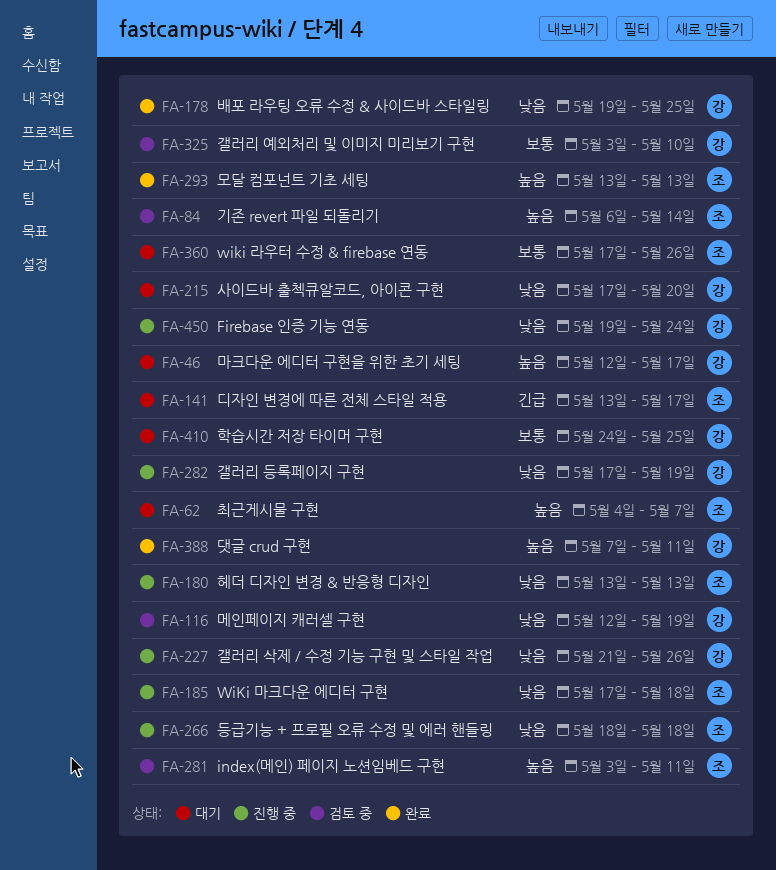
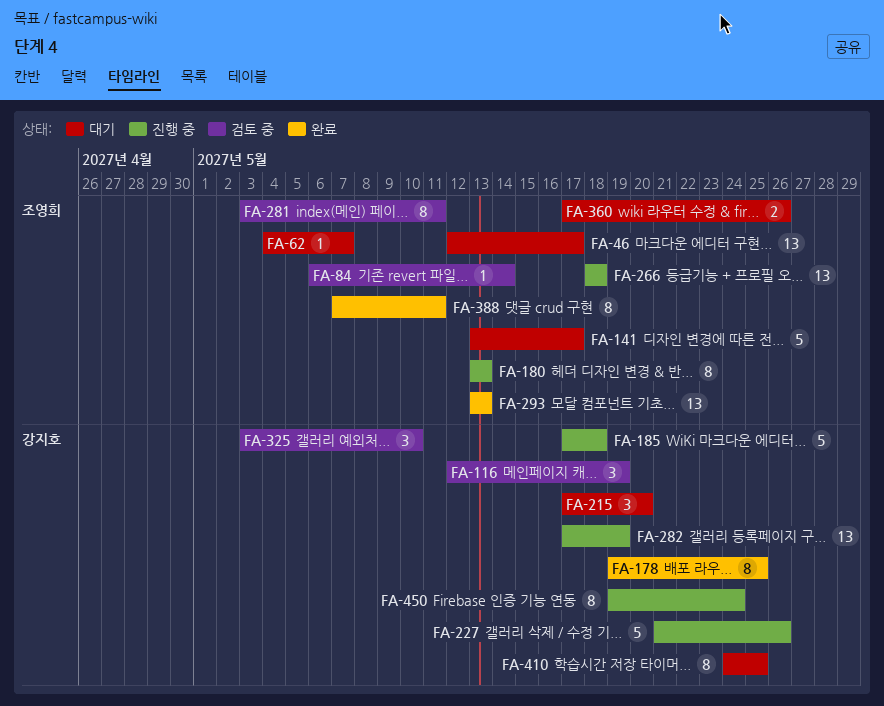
FA-46, owner: 강지호 -> 조영희
FA-185, owner: 조영희 -> 강지호
FA-388, owner: 강지호 -> 조영희

